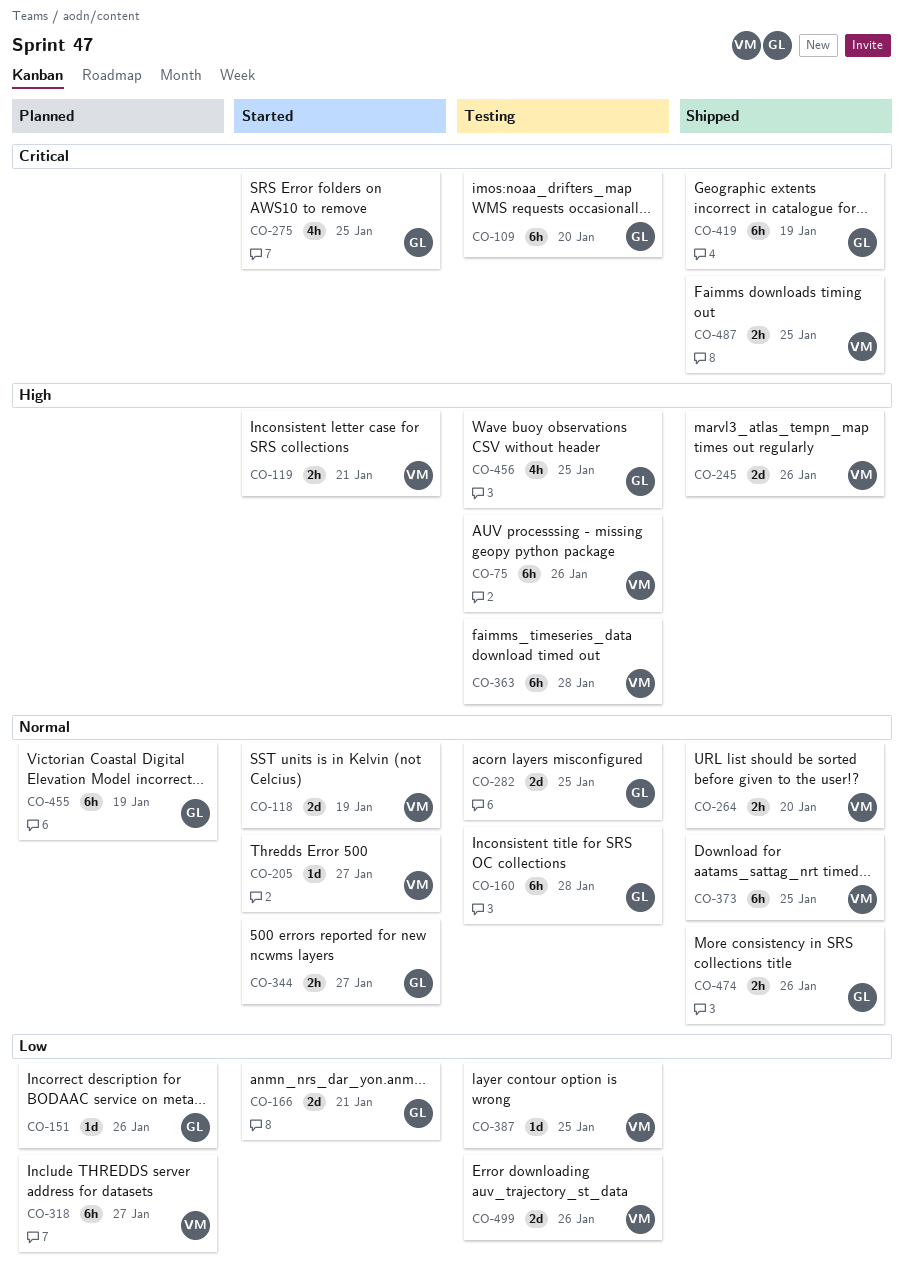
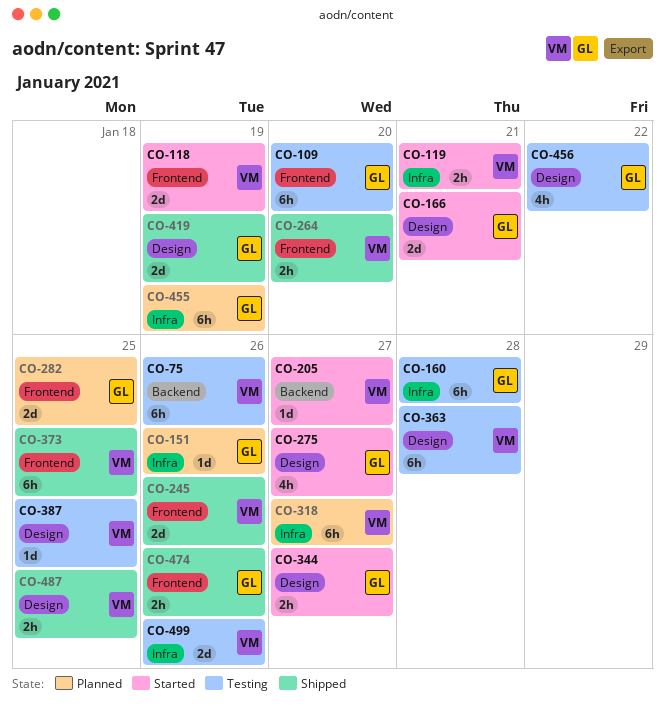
CO-275, due: Jan 25 -> Jan 27
CO-282, status: Testing -> Planned
CO-419, estimate: 6h -> 2d
CO-456, due: Jan 25 -> Jan 22

